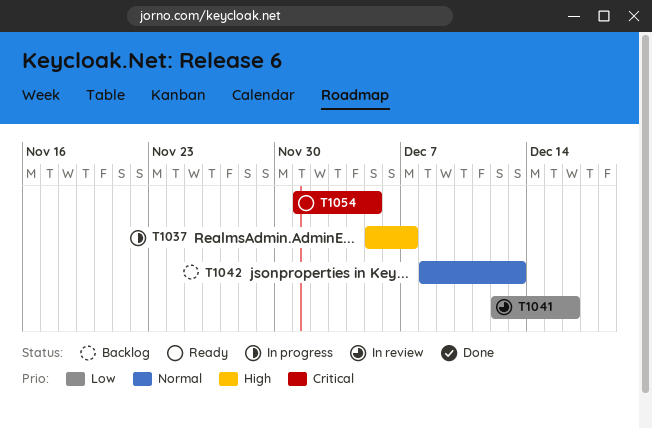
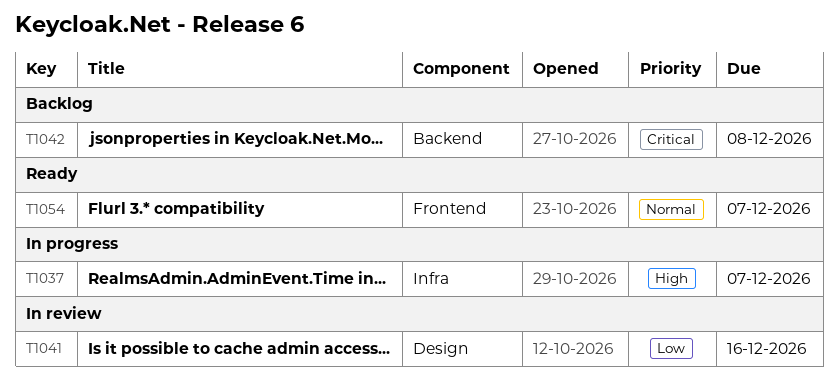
T1042, priority: Normal -> Critical
T1042, due: Dec 13 -> Dec 8
T1054, priority: Critical -> Normal
T1054, due: Dec 5 -> Dec 7

